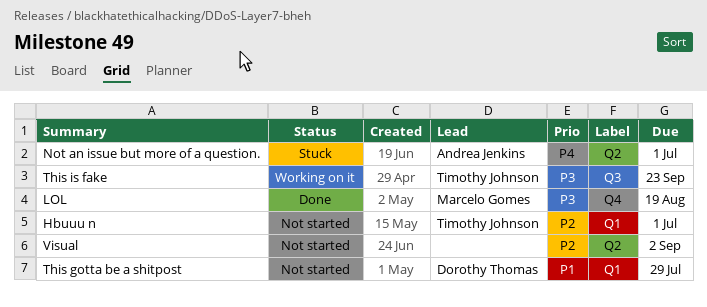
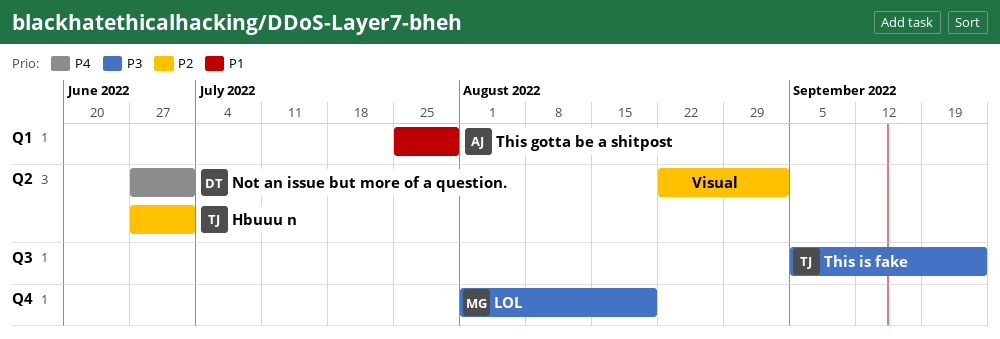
Hbuuu n, label: Q1 -> Q2
Not an issue but more of a question., owner: Andrea Jenkins -> Dorothy Thomas
This gotta be a shitpost, owner: Dorothy Thomas -> Andrea Jenkins

